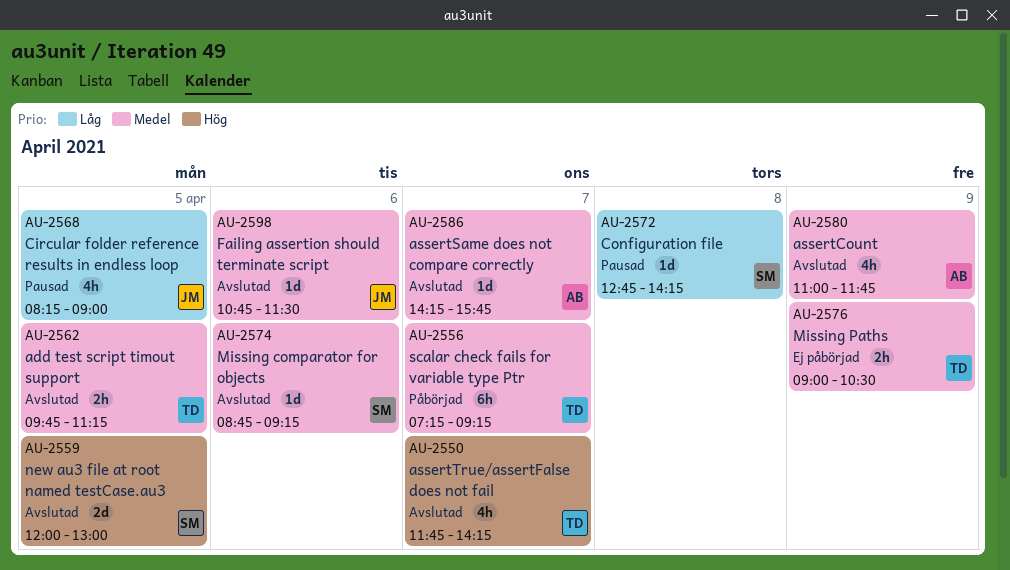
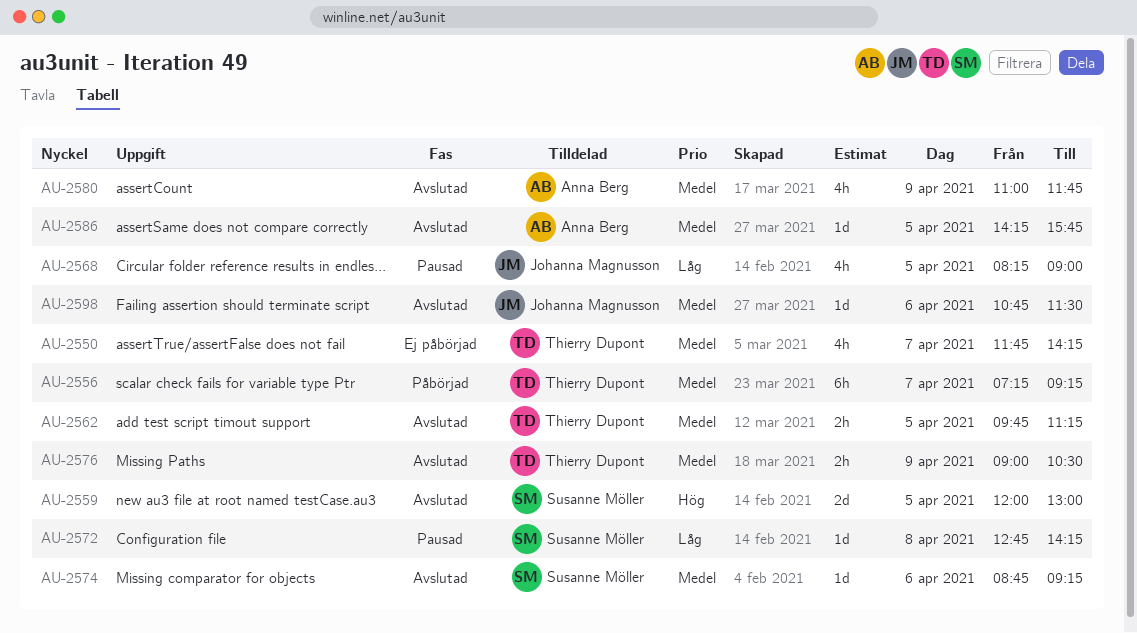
AU-2550, status: Avslutad -> Ej påbörjad
AU-2550, priority: Hög -> Medel
AU-2576, status: Ej påbörjad -> Avslutad
AU-2586, day: Apr 7 -> Apr 5

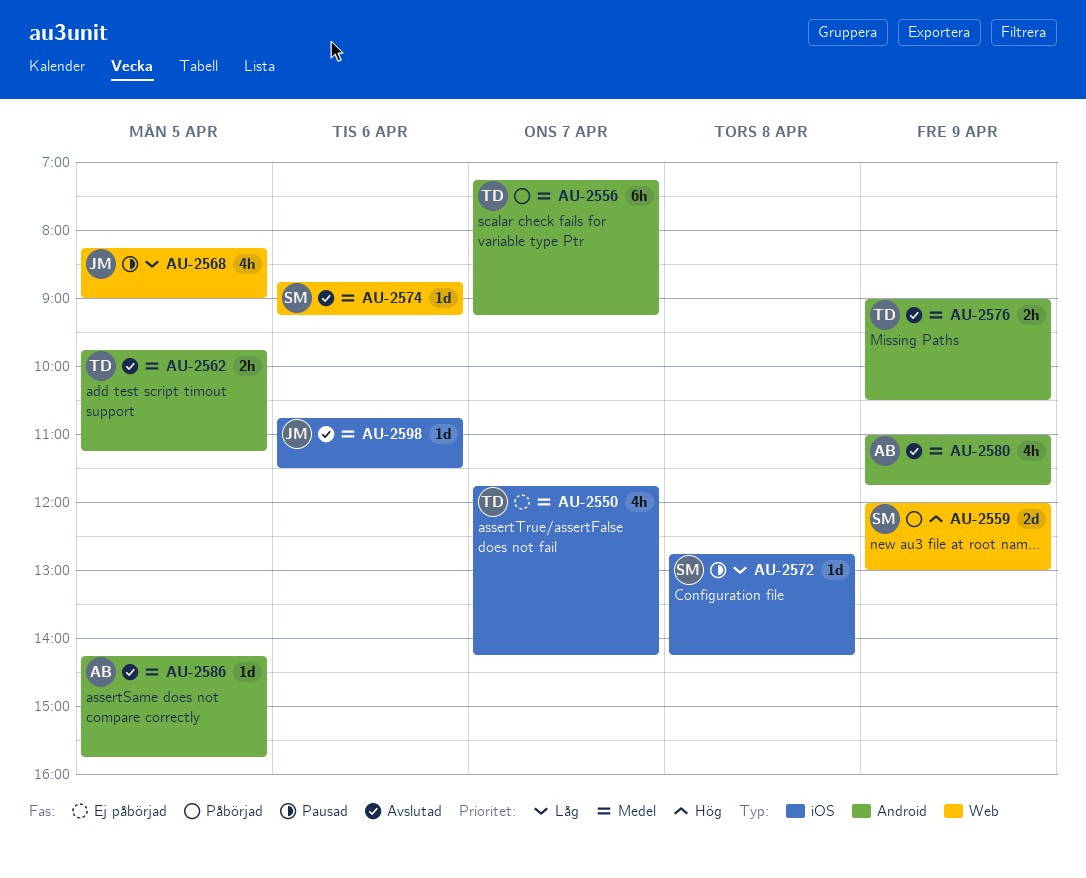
AU-2559, status: Avslutad -> Påbörjad
AU-2559, day: Apr 5 -> Apr 9

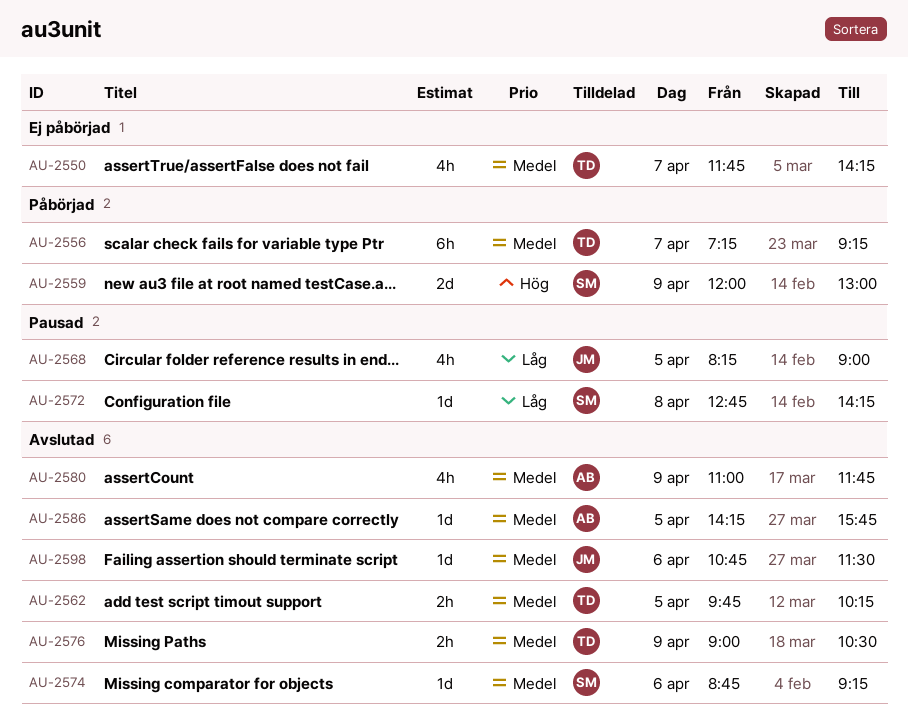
AU-2562, ends: 11:15 -> 10:15

